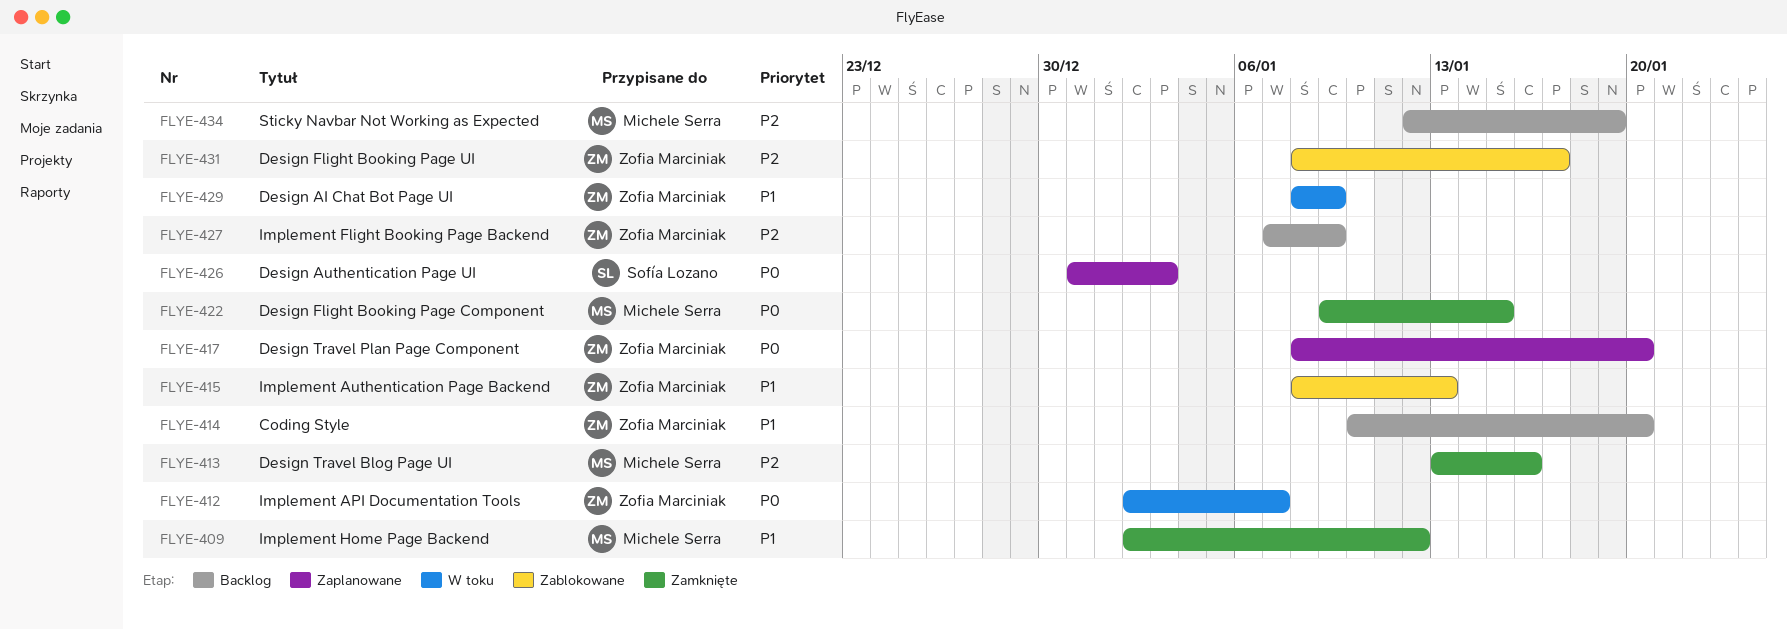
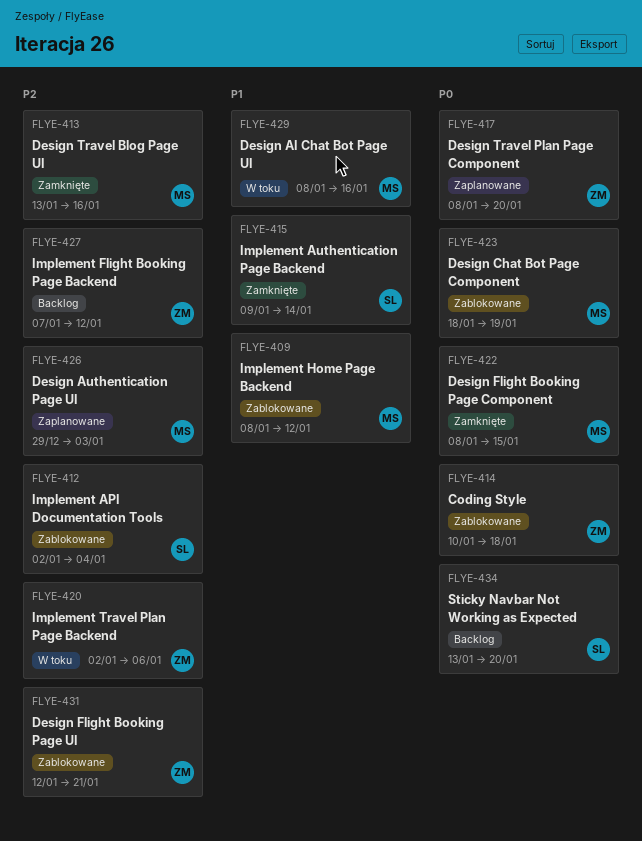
FLYE-409, status: Zamknięte -> Zablokowane
FLYE-409, start: Jan 2 -> Jan 8
FLYE-412, status: W toku -> Zablokowane
FLYE-412, owner: Zofia Marciniak -> Sofía Lozano
FLYE-412, priority: P0 -> P2
FLYE-412, due: Jan 7 -> Jan 4
FLYE-414, status: Backlog -> Zablokowane
FLYE-414, priority: P1 -> P0
FLYE-414, due: Jan 20 -> Jan 18
FLYE-415, status: Zablokowane -> Zamknięte
FLYE-415, owner: Zofia Marciniak -> Sofía Lozano
FLYE-415, start: Jan 8 -> Jan 9
FLYE-415, due: Jan 13 -> Jan 14
FLYE-420: none -> present
FLYE-422, start: Jan 9 -> Jan 8
FLYE-423: none -> present
FLYE-426, owner: Sofía Lozano -> Michele Serra
FLYE-426, priority: P0 -> P2
FLYE-426, start: Dec 31 -> Dec 29
FLYE-427, due: Jan 9 -> Jan 12
FLYE-429, owner: Zofia Marciniak -> Michele Serra
FLYE-429, due: Jan 9 -> Jan 16
FLYE-431, start: Jan 8 -> Jan 12
FLYE-431, due: Jan 17 -> Jan 21
FLYE-434, owner: Michele Serra -> Sofía Lozano
FLYE-434, priority: P2 -> P0
FLYE-434, start: Jan 12 -> Jan 13
FLYE-434, due: Jan 19 -> Jan 20

